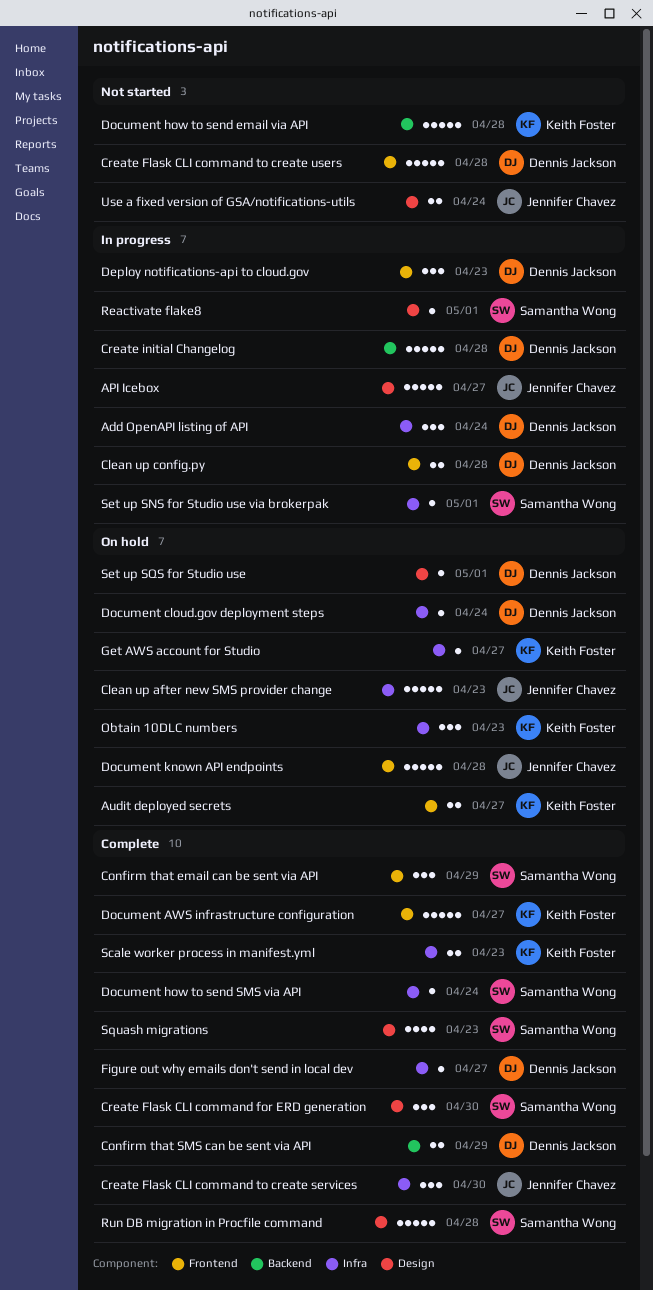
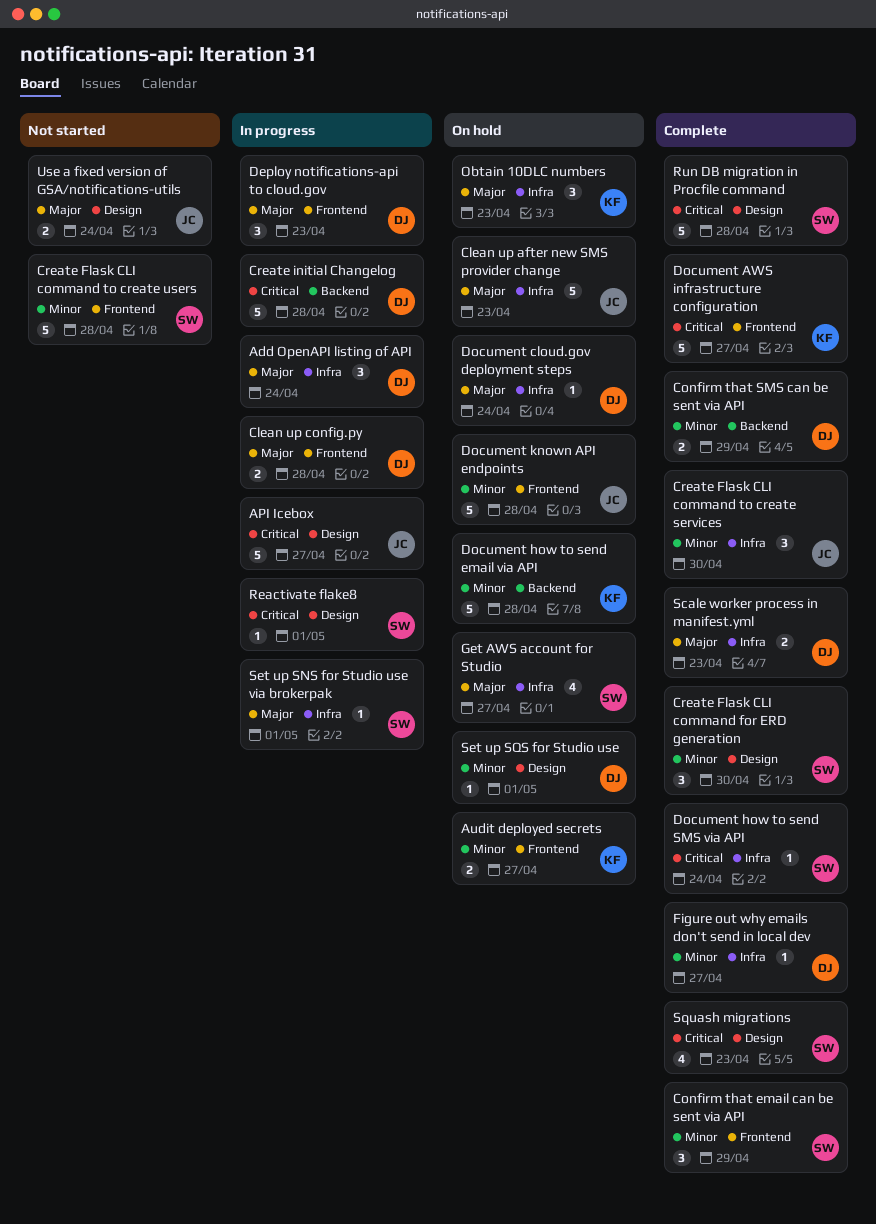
Create Flask CLI command to create users, owner: Dennis Jackson -> Samantha Wong
Document how to send email via API, status: Not started -> On hold
Get AWS account for Studio, owner: Keith Foster -> Samantha Wong
Get AWS account for Studio, estimate: 1 -> 4
Scale worker process in manifest.yml, owner: Keith Foster -> Dennis Jackson

